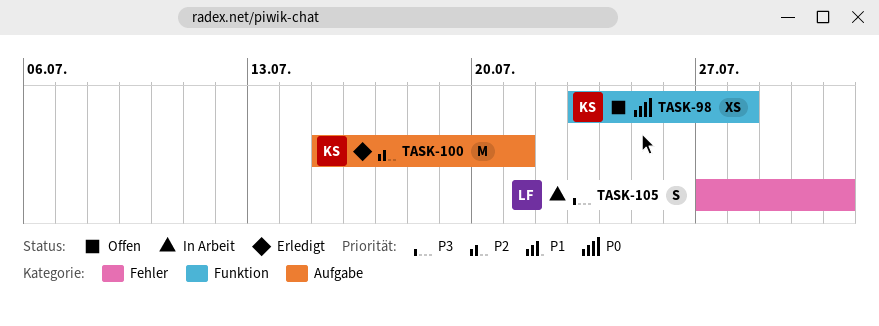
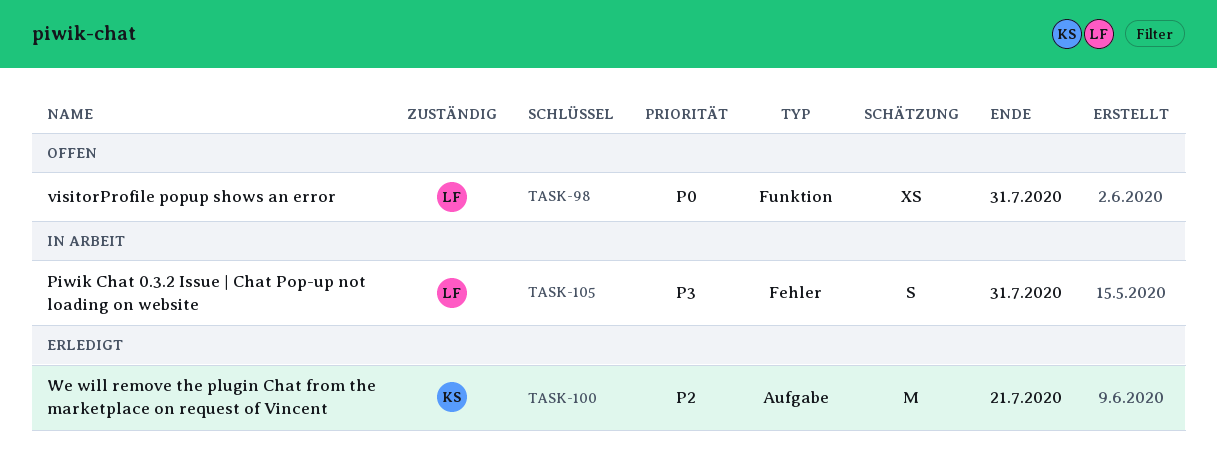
TASK-98, owner: KS -> LF
TASK-98, due: Jul 28 -> Jul 31

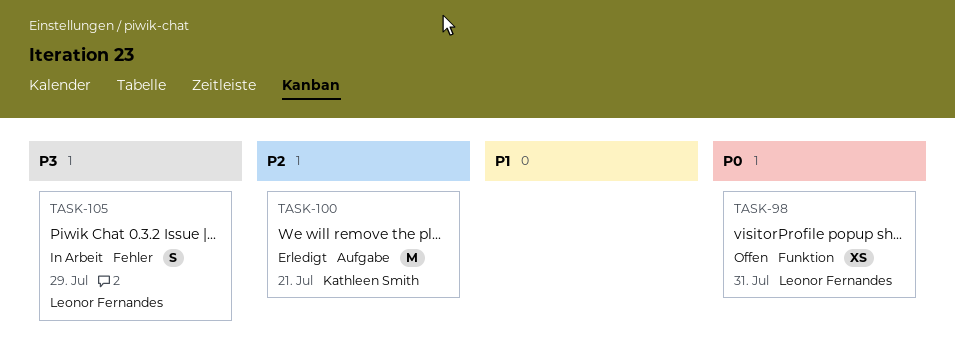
TASK-105, due: Jul 31 -> Jul 29

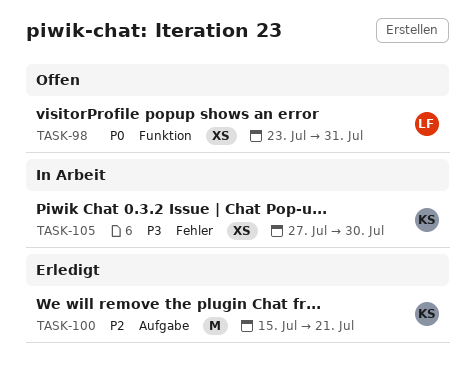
TASK-105, owner: Leonor Fernandes -> Kathleen Smith
TASK-105, estimate: S -> XS
TASK-105, due: Jul 29 -> Jul 30

